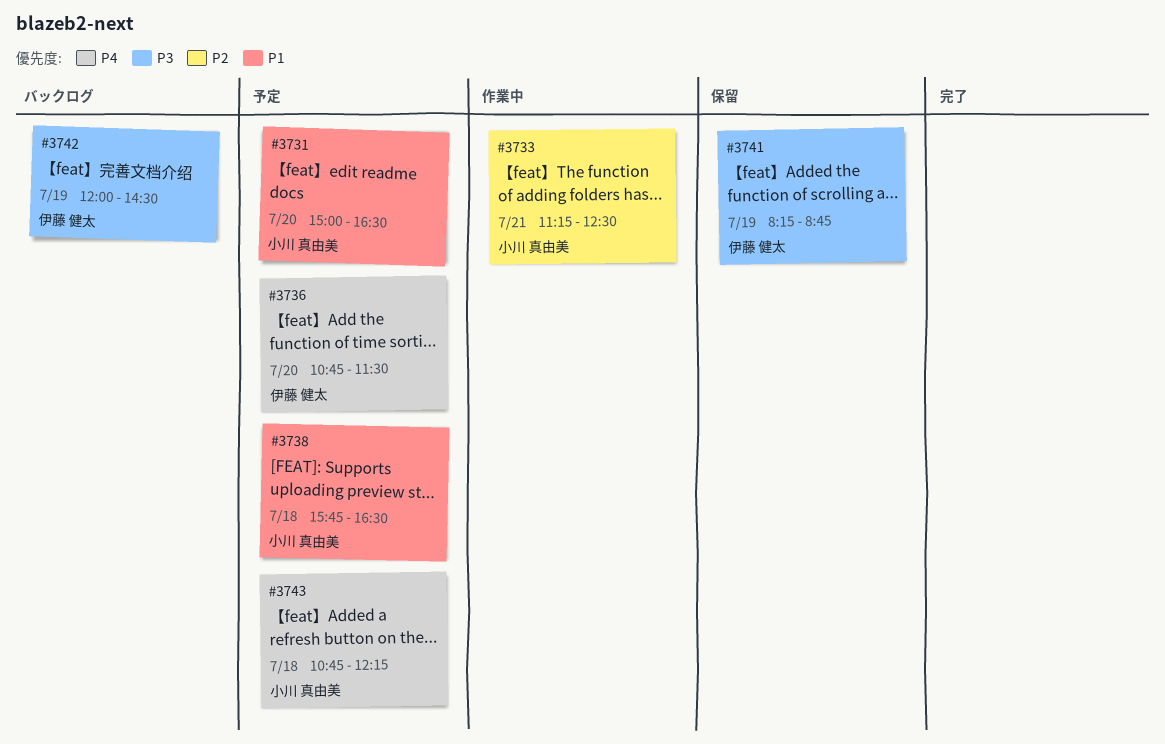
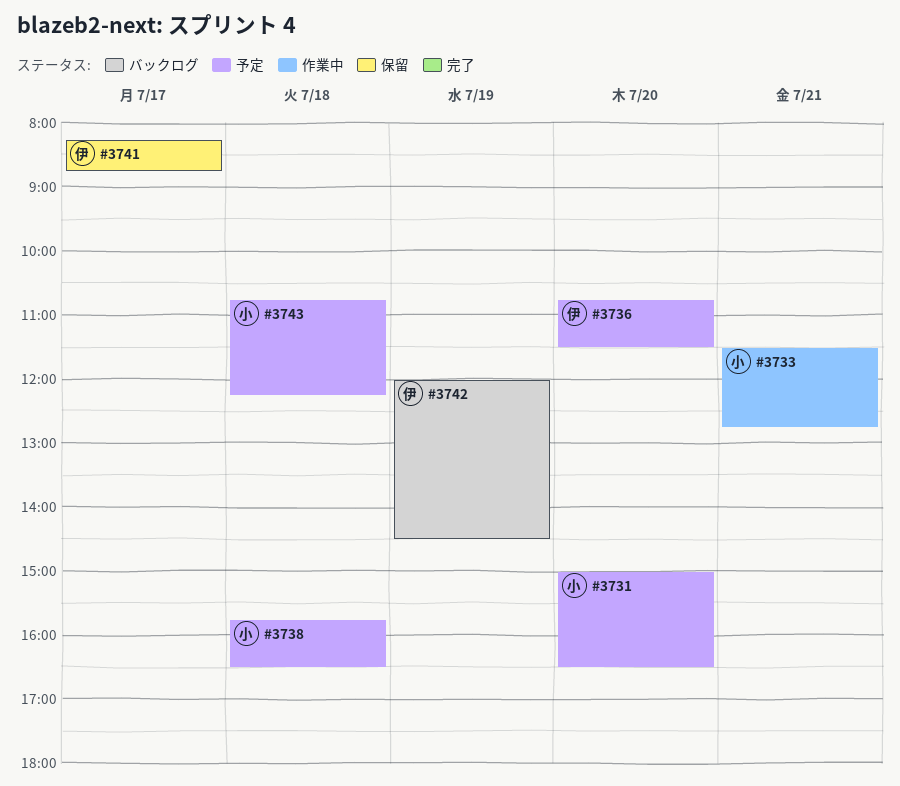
#3733, begins: 11:15 -> 11:30
#3733, ends: 12:30 -> 12:45
#3741, day: Jul 19 -> Jul 17

